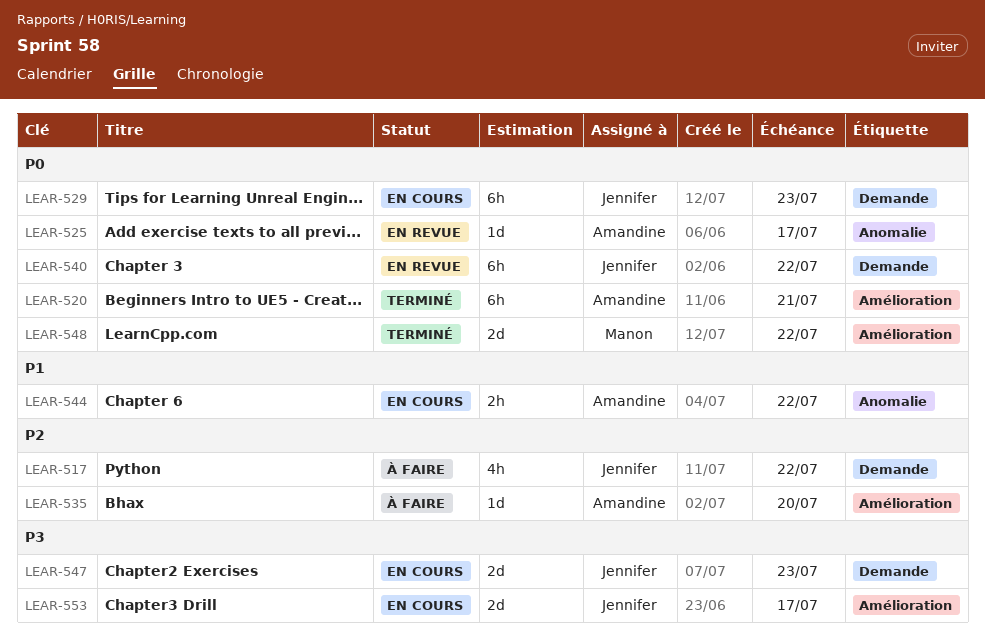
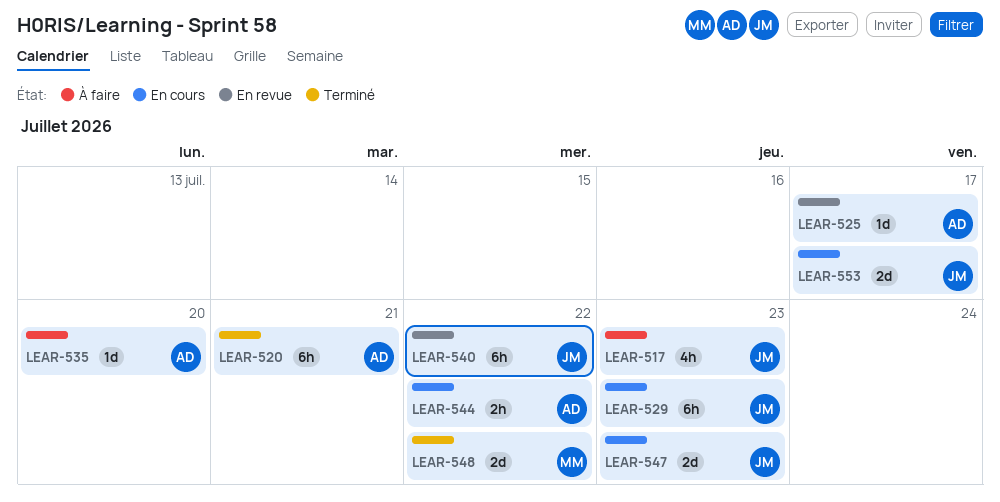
LEAR-517, due: Jul 22 -> Jul 23

